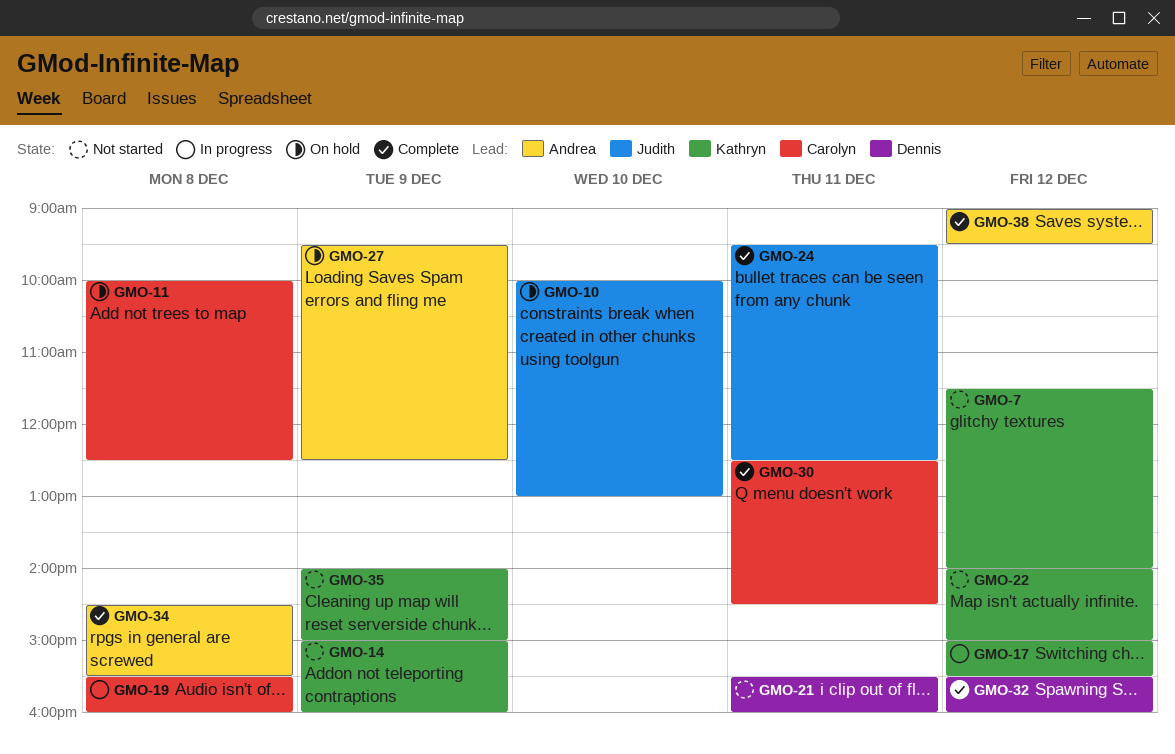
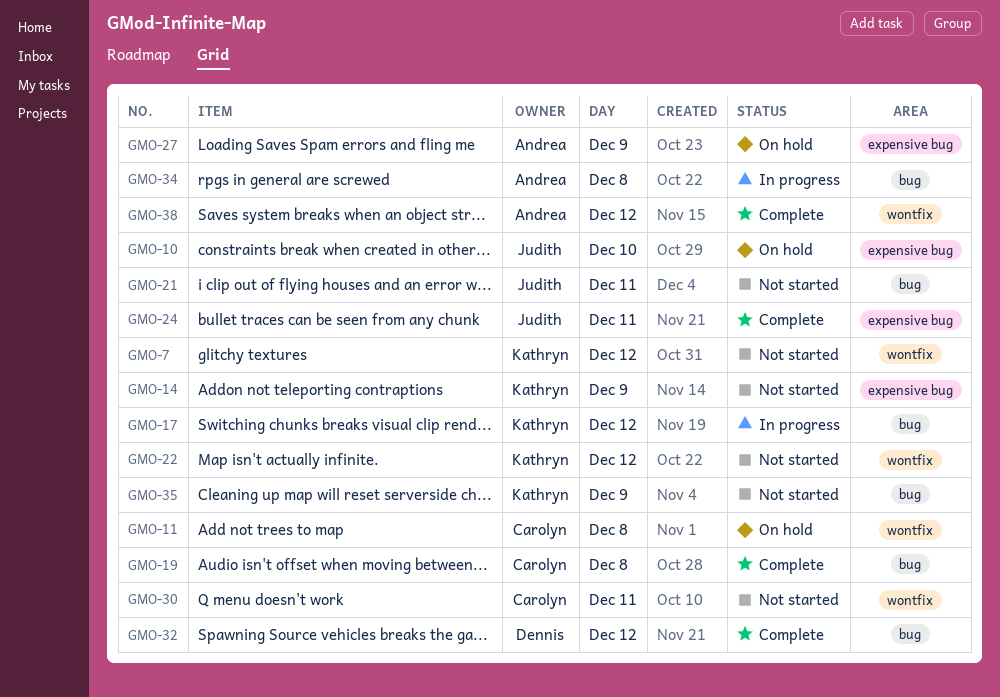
GMO-19, status: In progress -> Complete
GMO-21, owner: Dennis -> Judith
GMO-30, status: Complete -> Not started
GMO-34, status: Complete -> In progress

